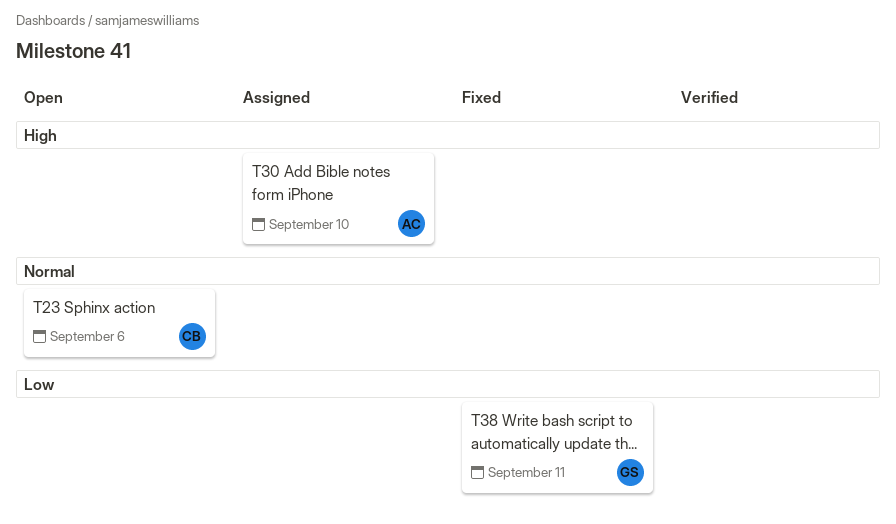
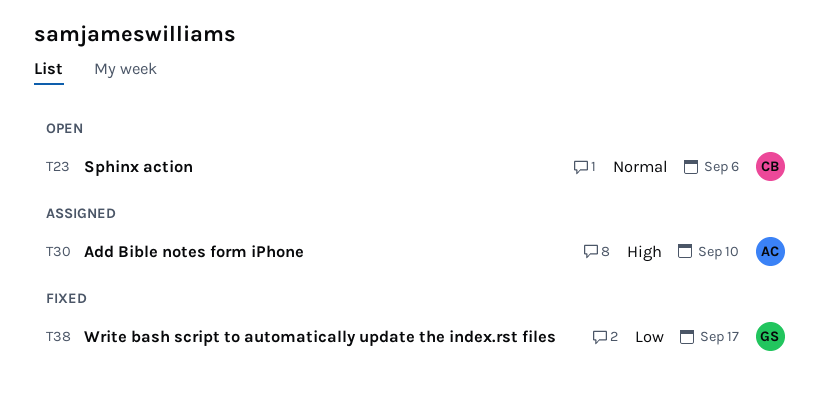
T38, due: Sep 11 -> Sep 17

